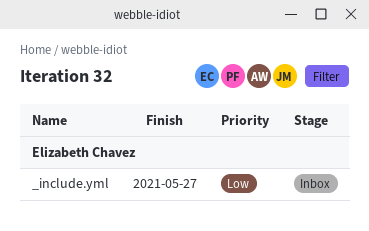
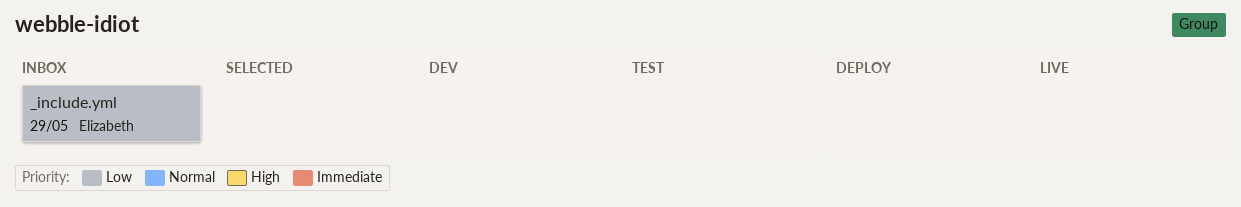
_include.yml, due: May 27 -> May 29

